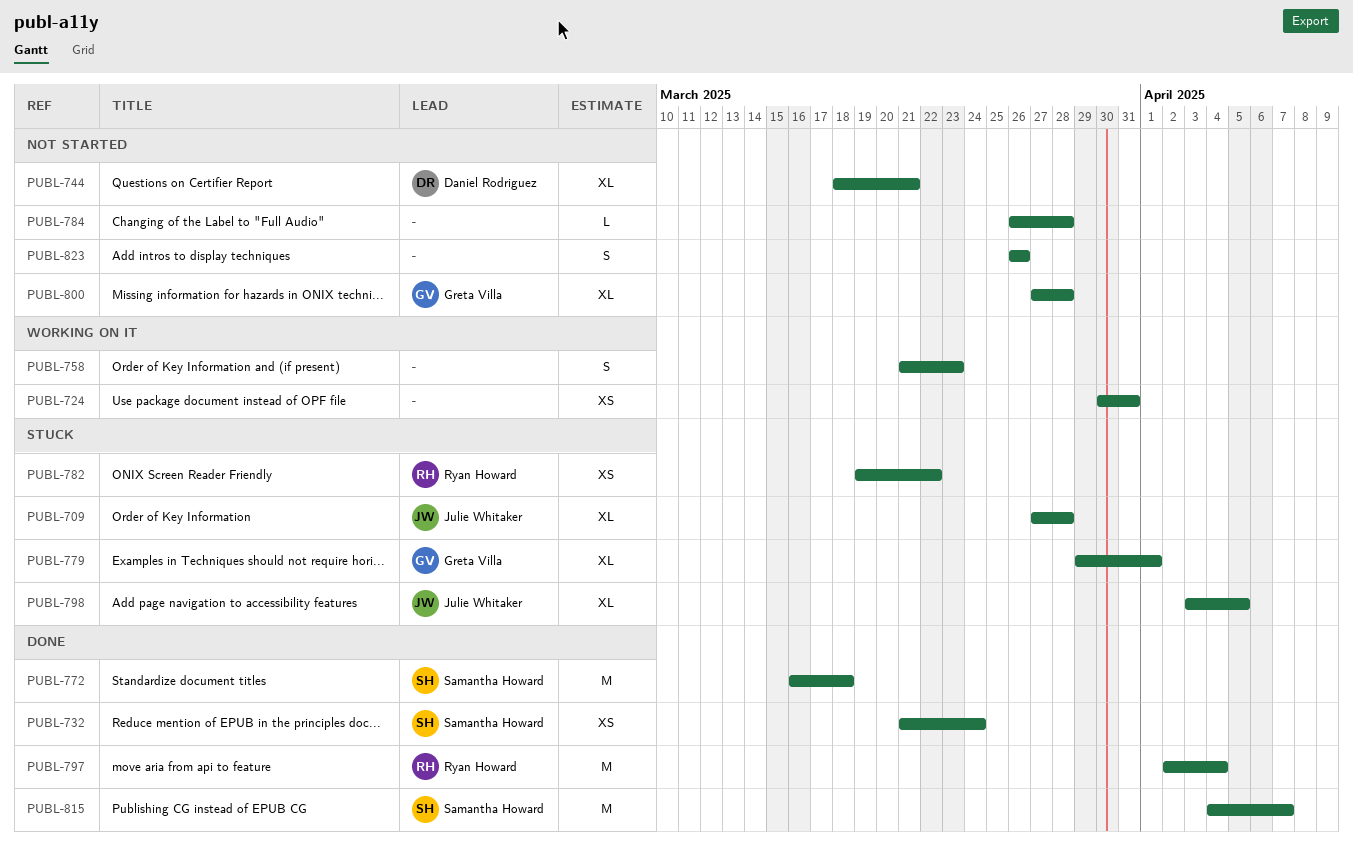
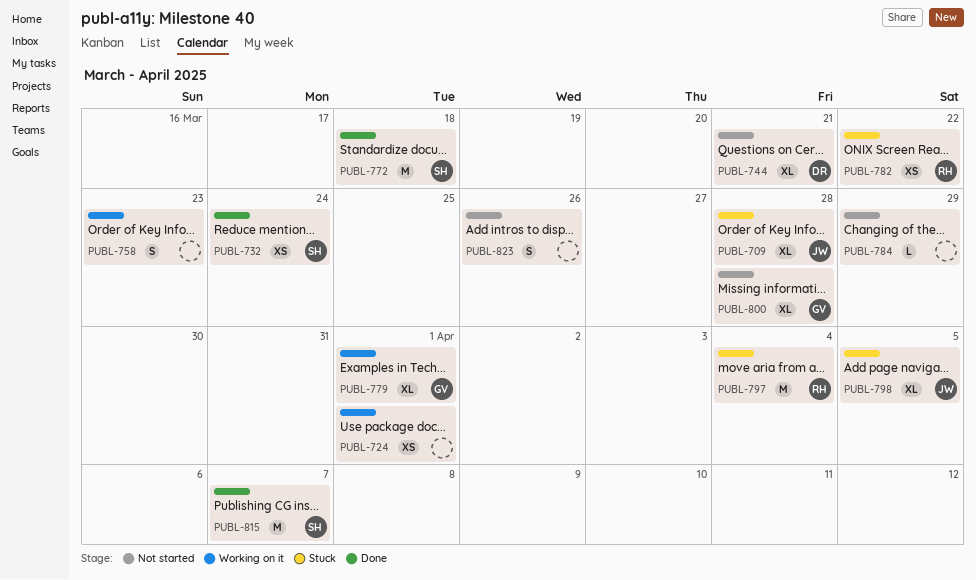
PUBL-724, due: Mar 31 -> Apr 1
PUBL-779, status: Stuck -> Working on it
PUBL-784, due: Mar 28 -> Mar 29
PUBL-797, status: Done -> Stuck

